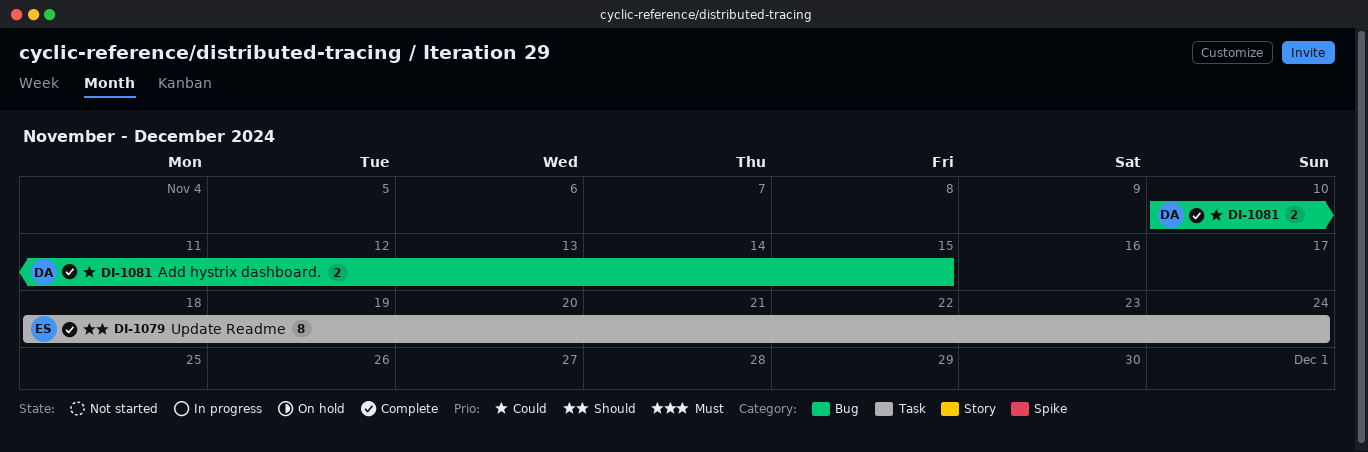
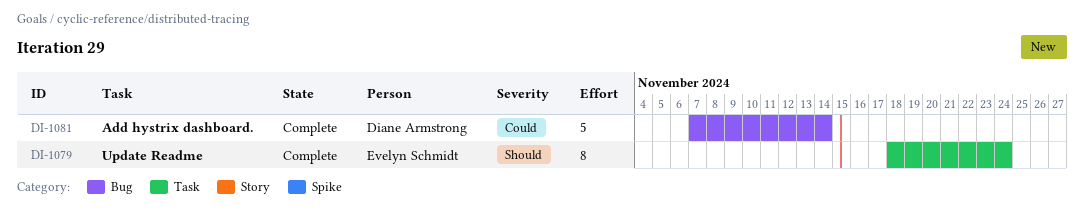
DI-1081, estimate: 2 -> 5
DI-1081, start: Nov 10 -> Nov 7
DI-1081, due: Nov 15 -> Nov 14

